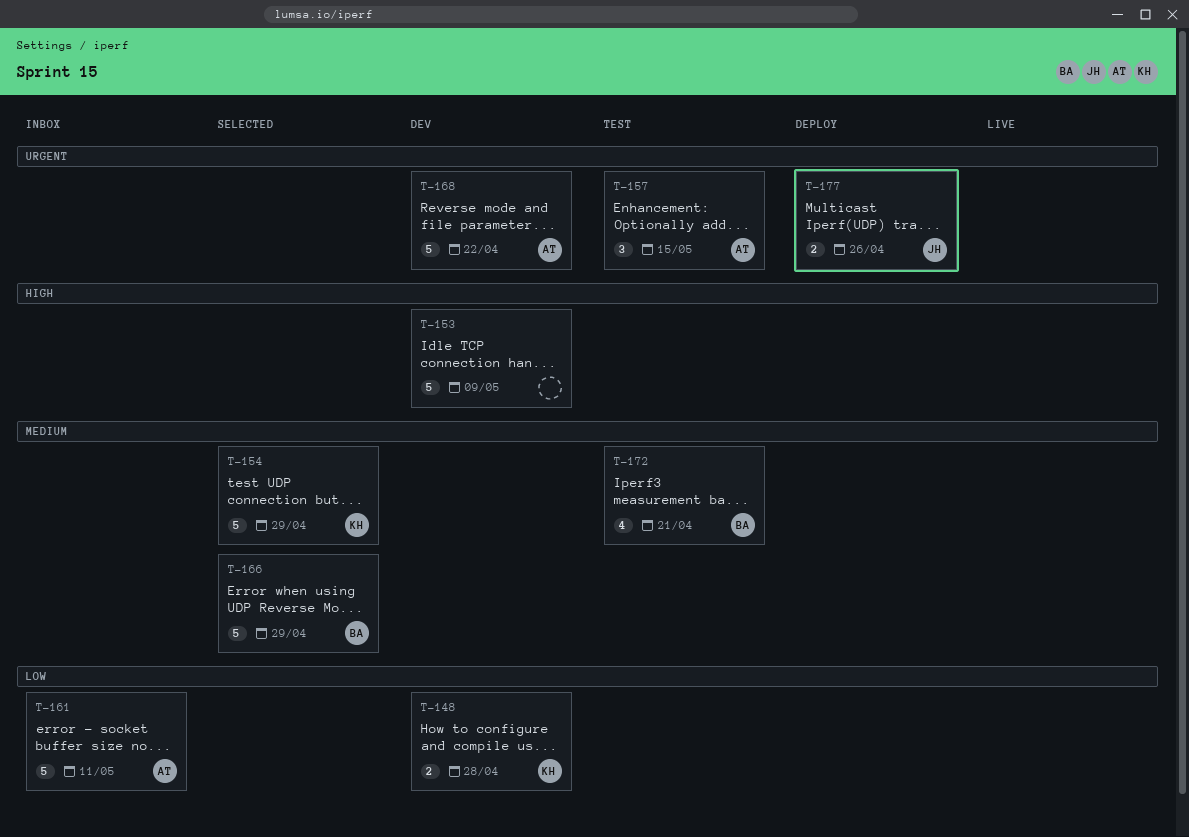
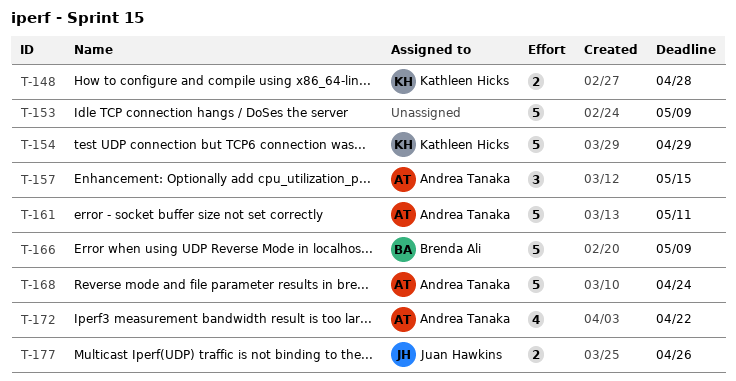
T-166, due: Apr 29 -> May 9
T-168, due: Apr 22 -> Apr 24
T-172, owner: Brenda Ali -> Andrea Tanaka
T-172, due: Apr 21 -> Apr 22

